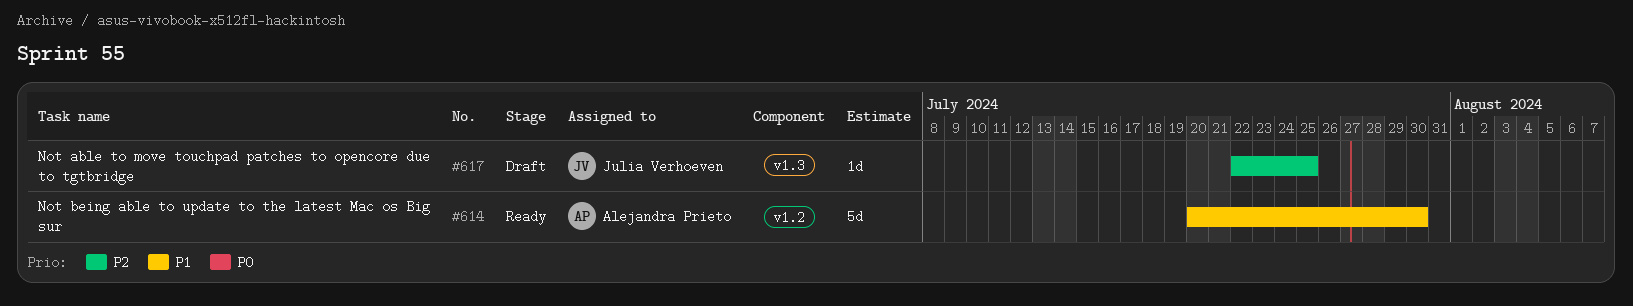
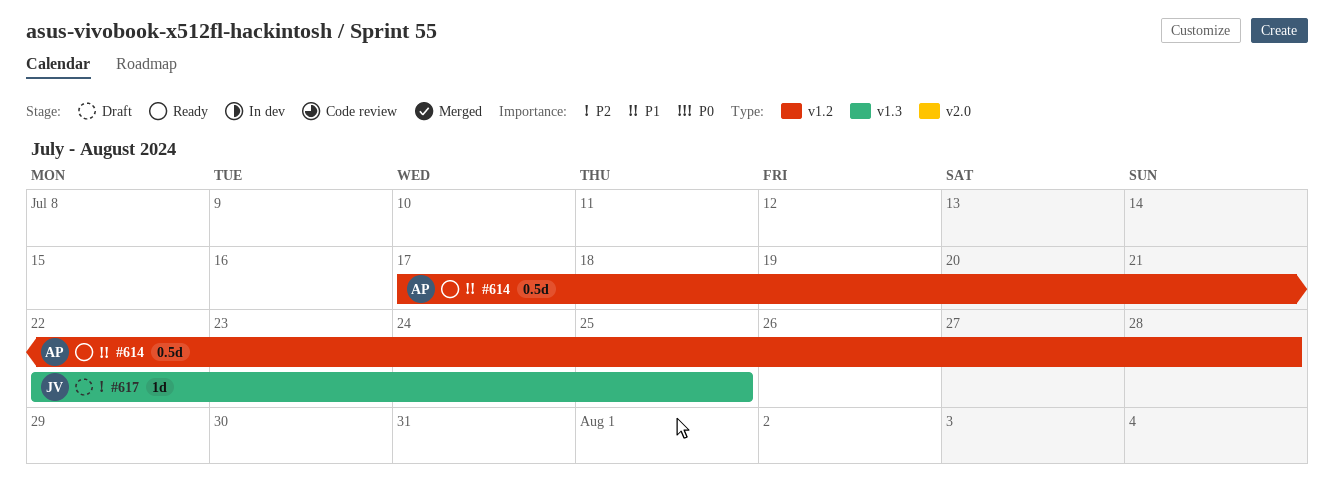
#614, estimate: 5d -> 0.5d
#614, start: Jul 20 -> Jul 17
#614, due: Jul 30 -> Jul 28

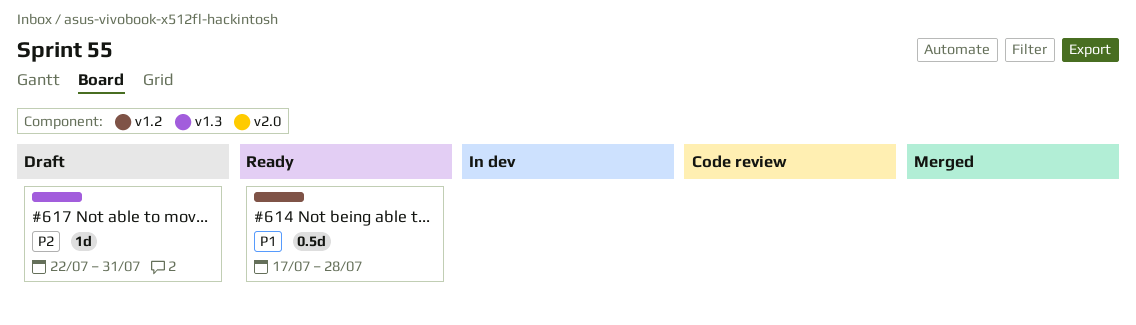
#617, due: Jul 25 -> Jul 31

